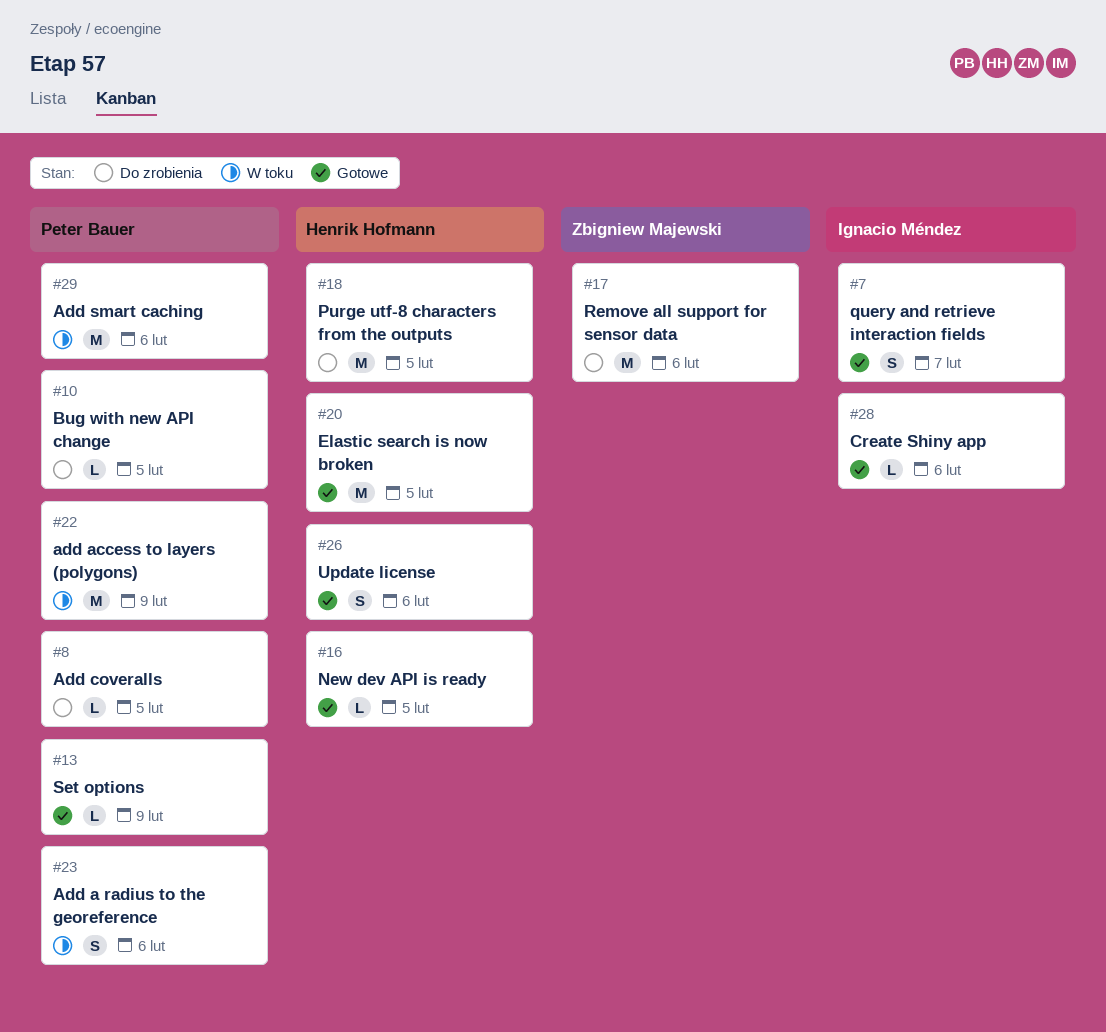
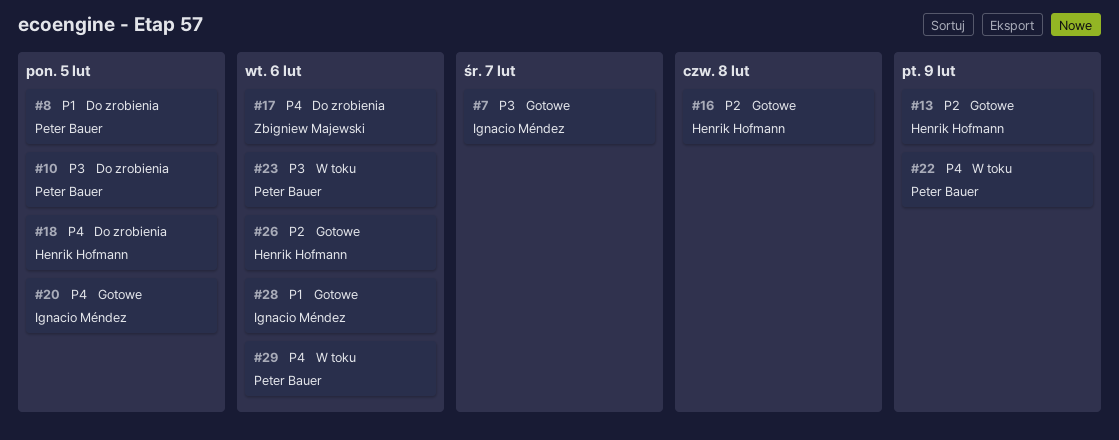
#13, owner: Peter Bauer -> Henrik Hofmann
#16, due: Feb 5 -> Feb 8
#20, owner: Henrik Hofmann -> Ignacio Méndez

